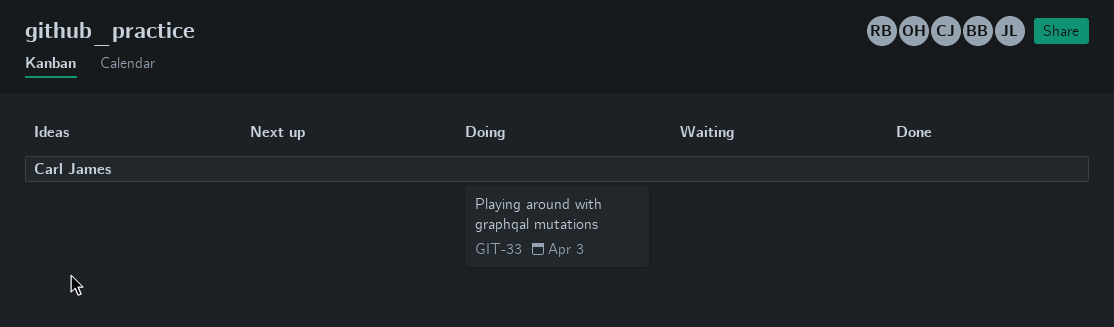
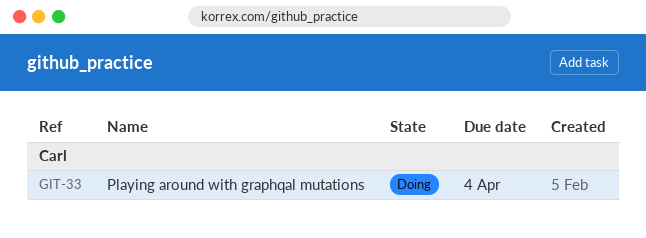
GIT-33, due: Apr 3 -> Apr 4

